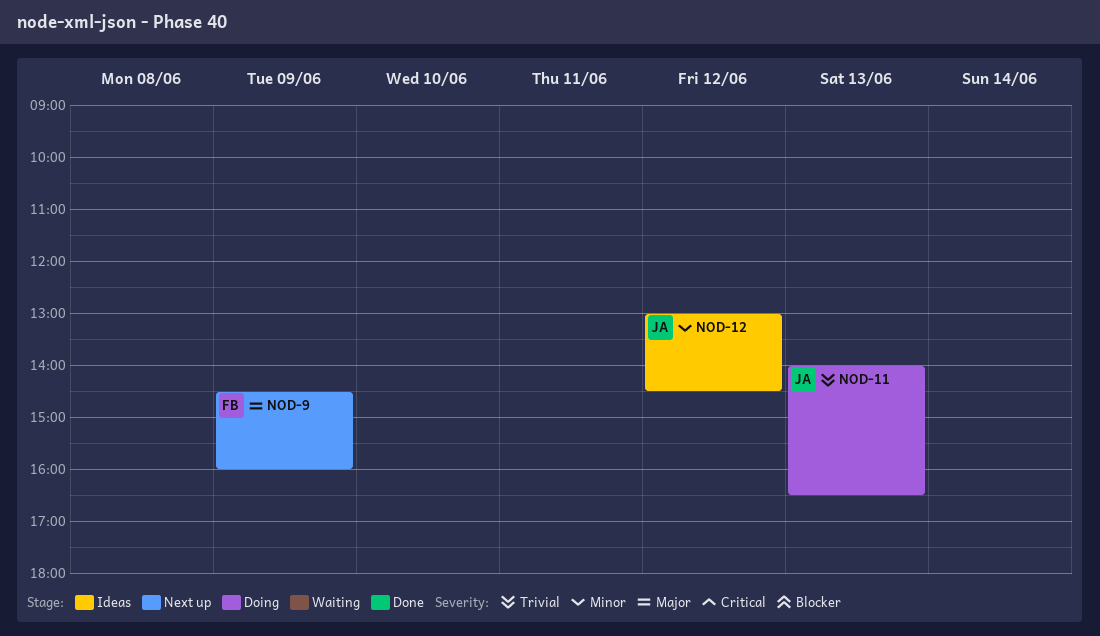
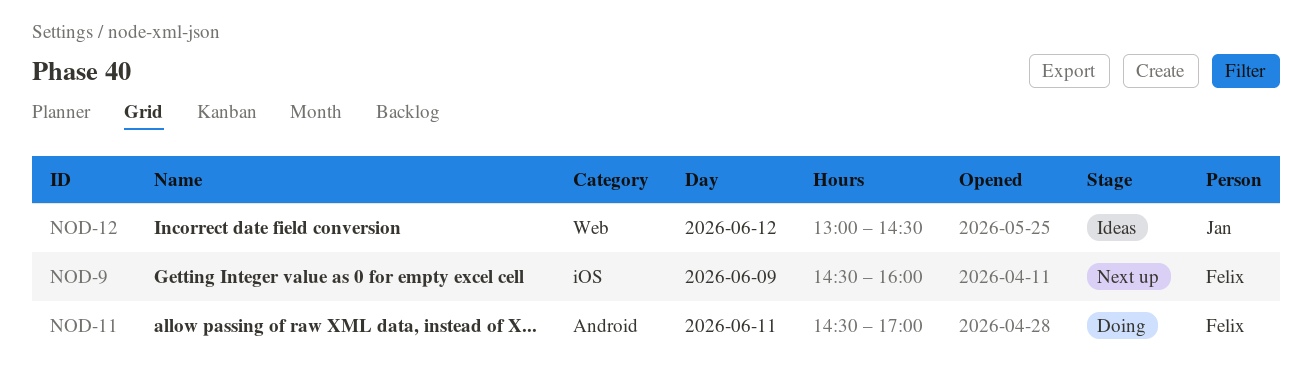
NOD-11, owner: Jan -> Felix
NOD-11, day: Jun 13 -> Jun 11
NOD-11, begins: 14:00 -> 14:30
NOD-11, ends: 16:30 -> 17:00

